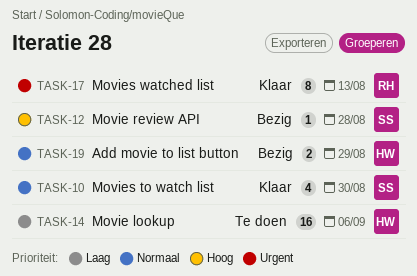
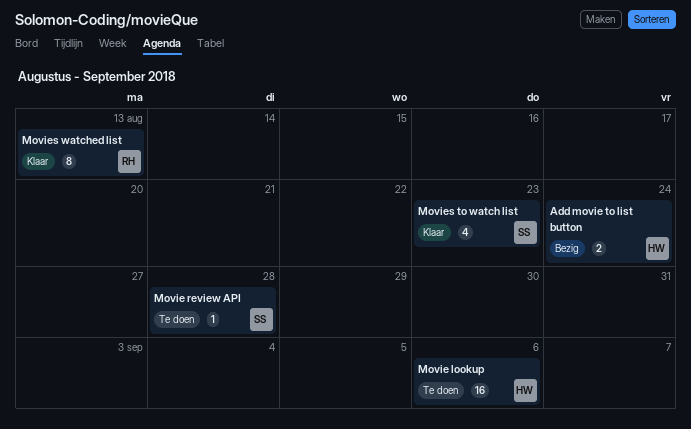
Add movie to list button, due: Aug 29 -> Aug 24
Movie review API, status: Bezig -> Te doen
Movies to watch list, due: Aug 30 -> Aug 23

